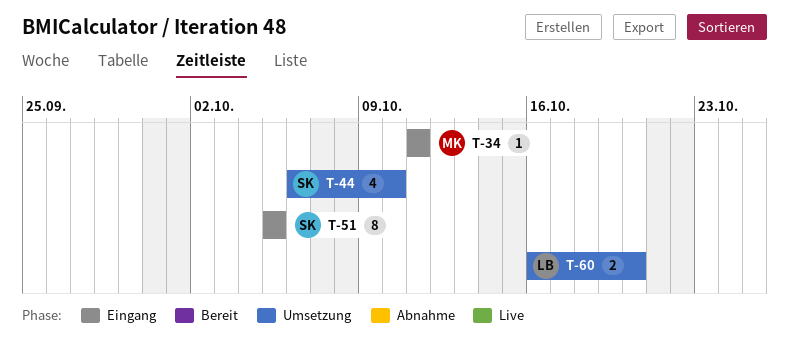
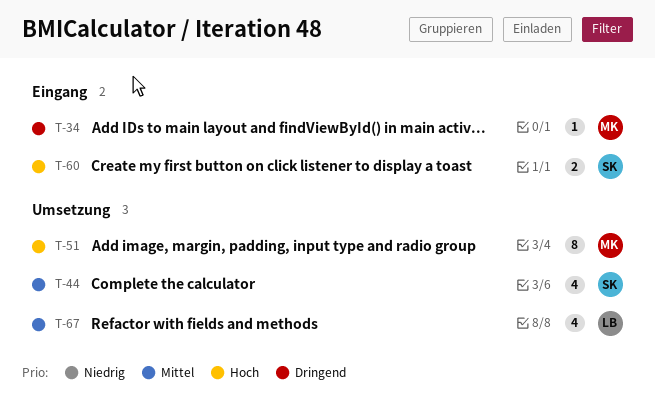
T-51, status: Eingang -> Umsetzung
T-51, owner: SK -> MK
T-60, status: Umsetzung -> Eingang
T-60, owner: LB -> SK
T-67: none -> present

